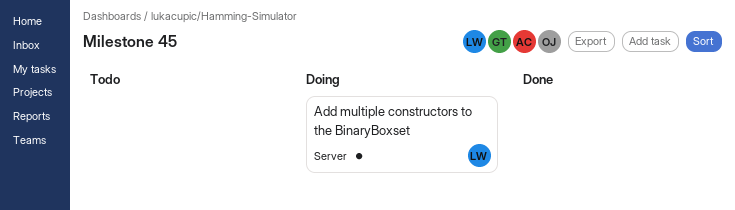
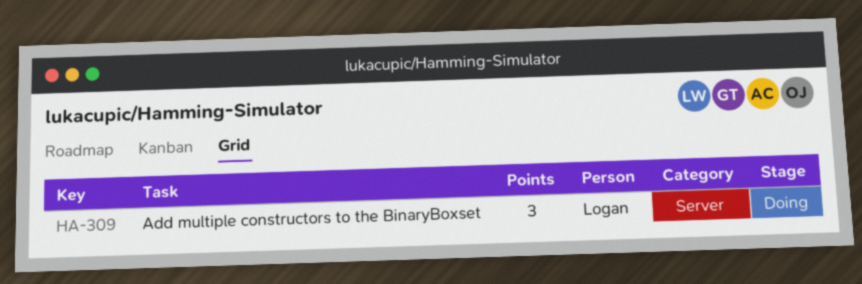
Add multiple constructors to the BinaryBoxset, estimate: 1 -> 3

